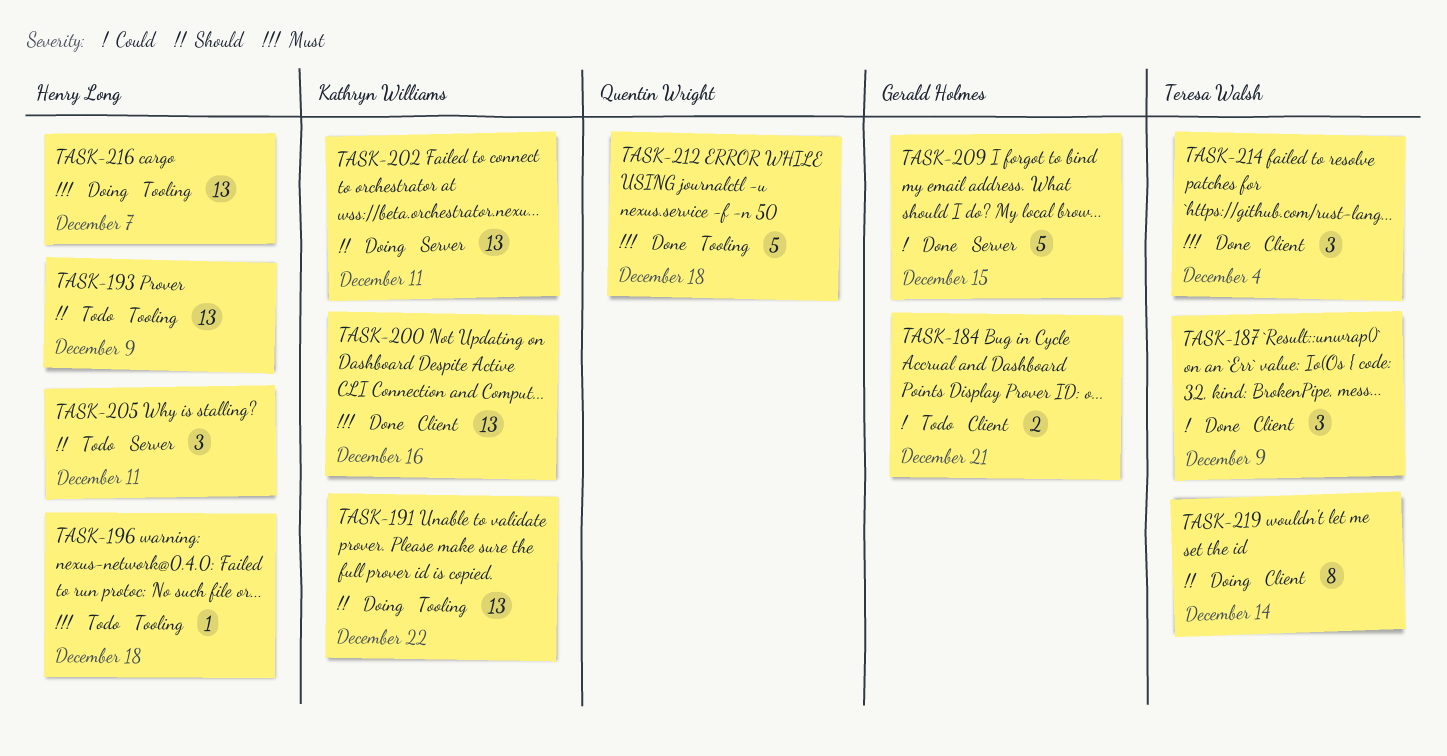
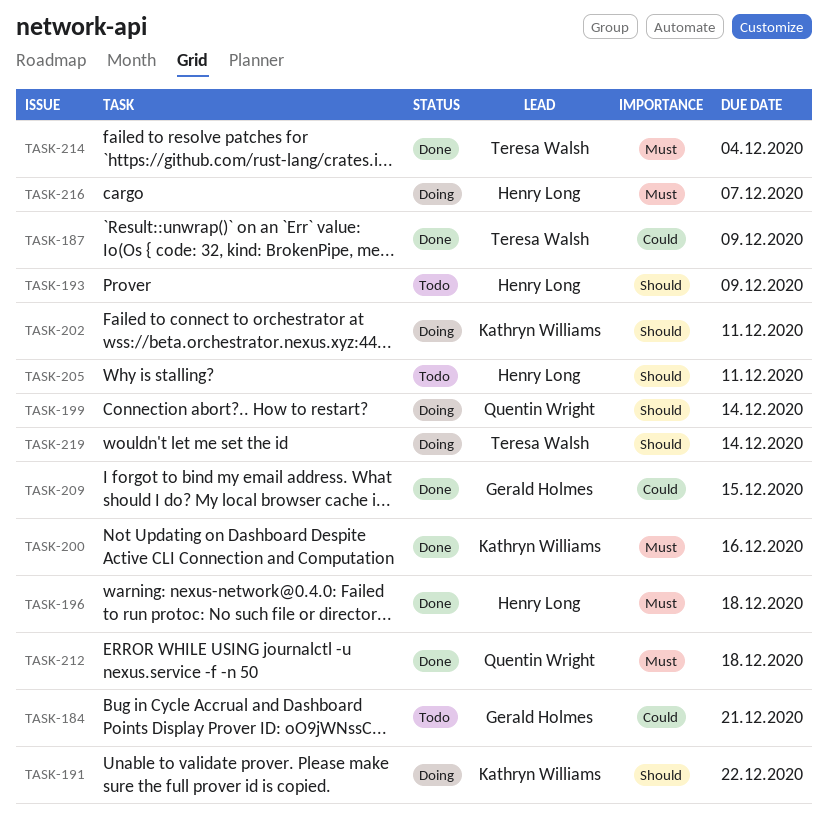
TASK-196, status: Todo -> Done
TASK-199: none -> present

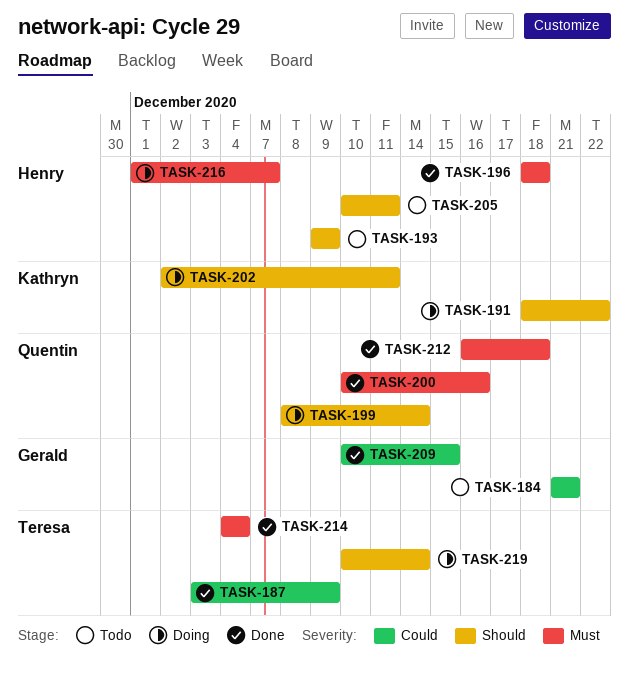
TASK-200, owner: Kathryn Williams -> Quentin Wright

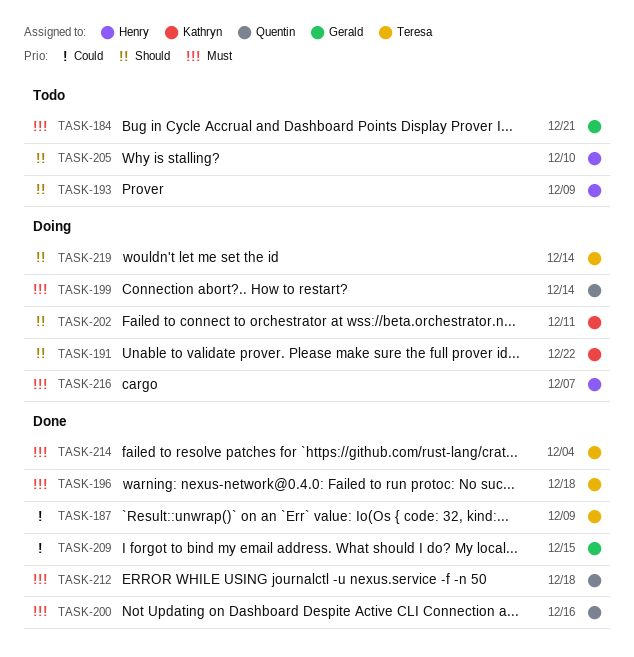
TASK-184, priority: Could -> Must
TASK-196, owner: Henry -> Teresa
TASK-199, priority: Should -> Must
TASK-205, due: Dec 11 -> Dec 10

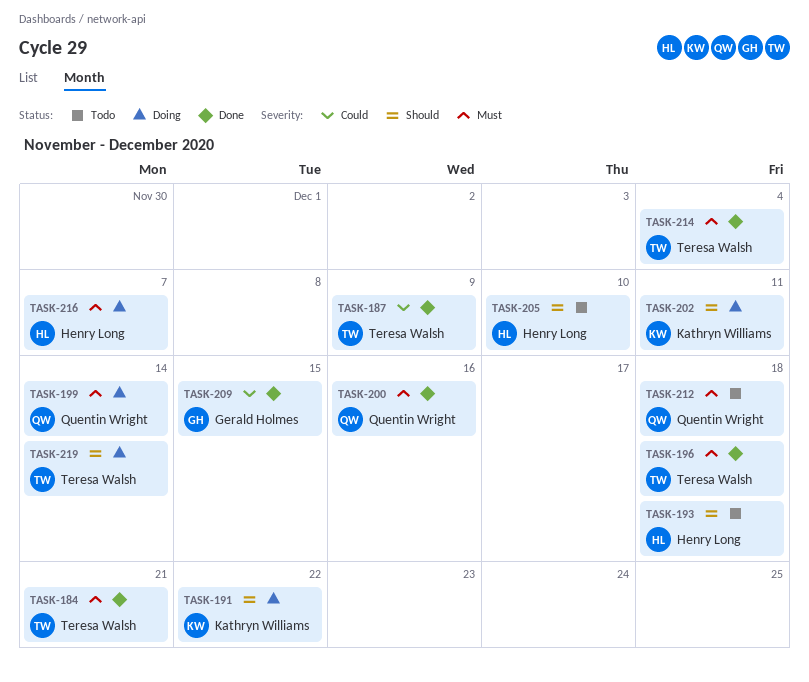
TASK-184, status: Todo -> Done
TASK-184, owner: Gerald Holmes -> Teresa Walsh
TASK-193, due: Dec 9 -> Dec 18
TASK-212, status: Done -> Todo

